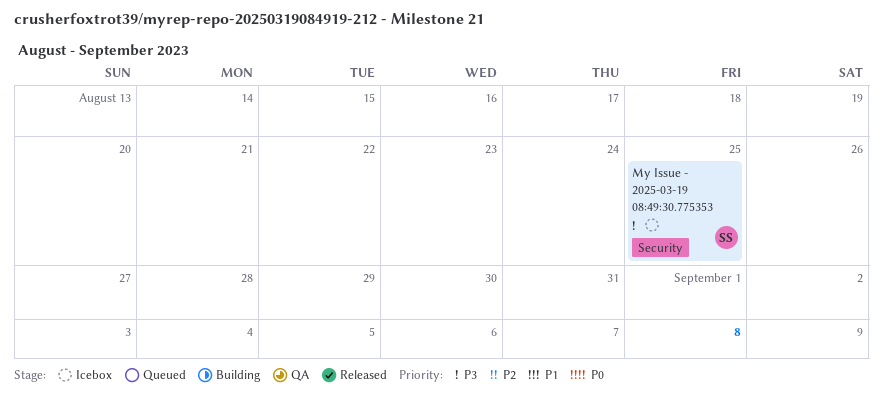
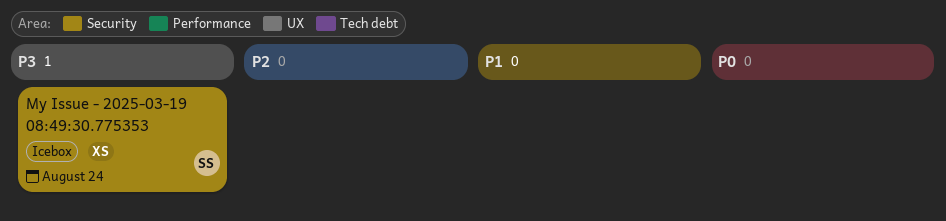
My Issue - 2025-03-19 08:49:30.775353, due: Aug 25 -> Aug 24

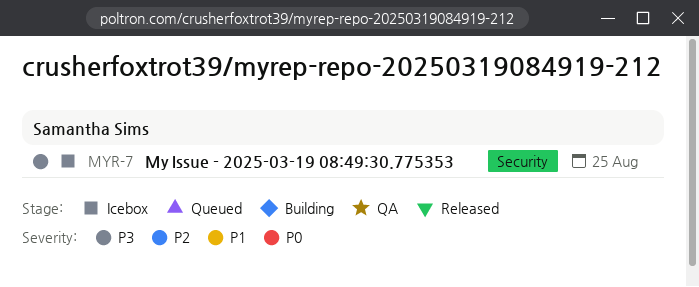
My Issue - 2025-03-19 08:49:30.775353, due: Aug 24 -> Aug 25

